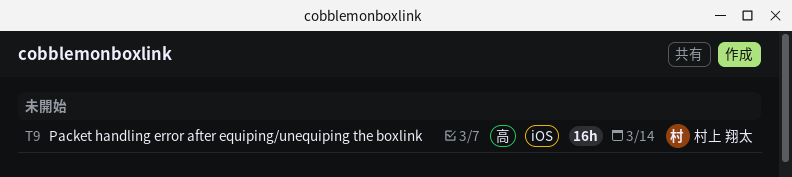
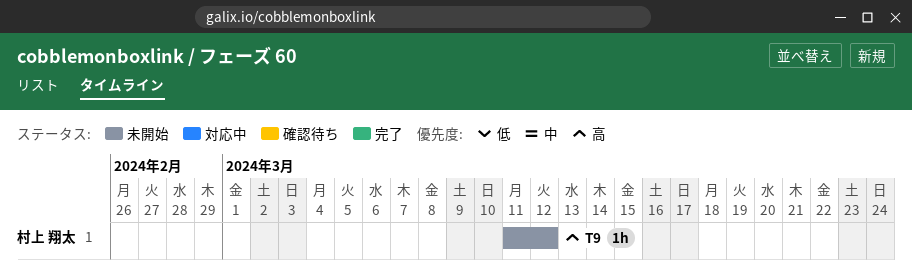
T9, estimate: 16h -> 1h
T9, due: Mar 14 -> Mar 12

